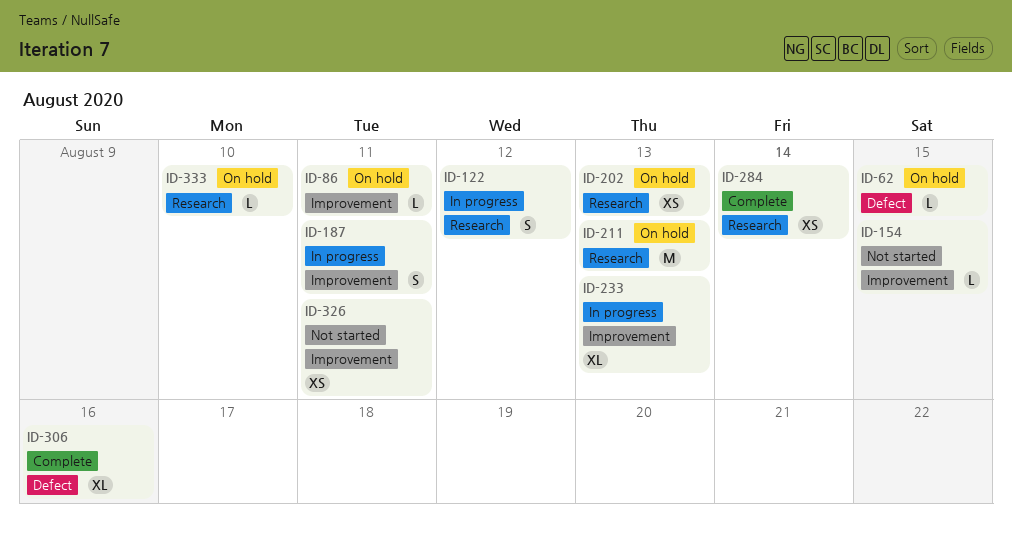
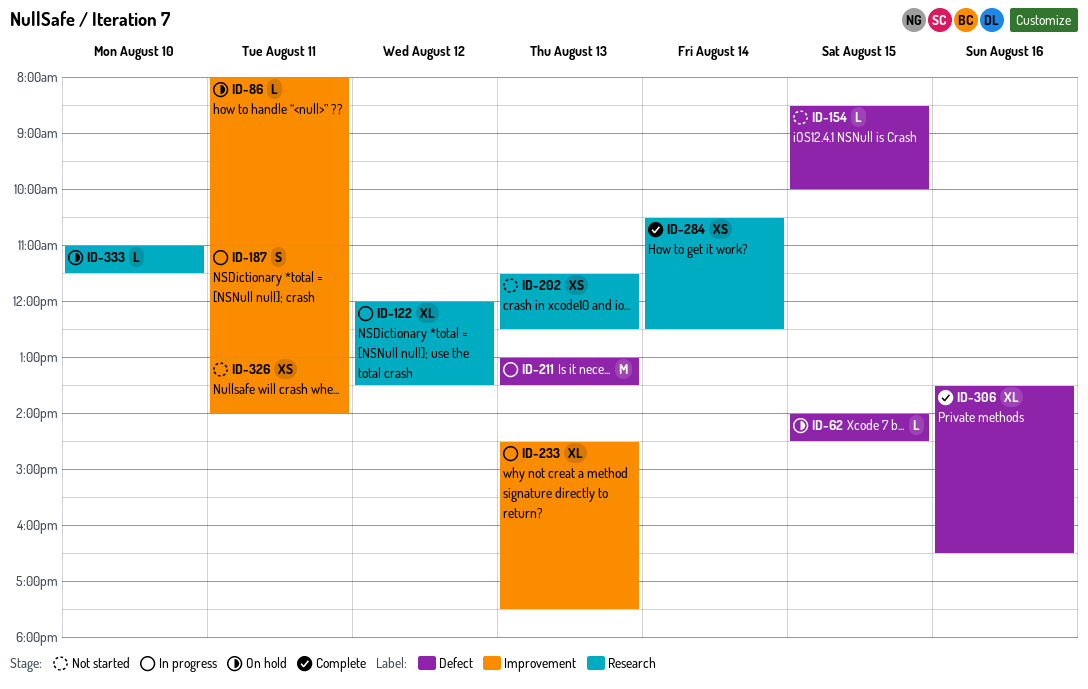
ID-122, estimate: S -> XL
ID-154, label: Improvement -> Defect
ID-202, status: On hold -> Not started
ID-211, status: On hold -> In progress
ID-211, label: Research -> Defect

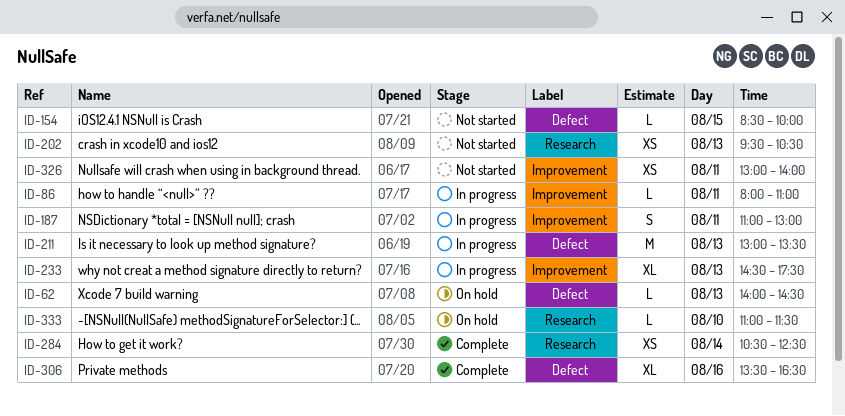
ID-62, day: Aug 15 -> Aug 13
ID-86, status: On hold -> In progress
ID-122: present -> none
ID-202, begins: 11:30 -> 09:30
ID-202, ends: 12:30 -> 10:30

